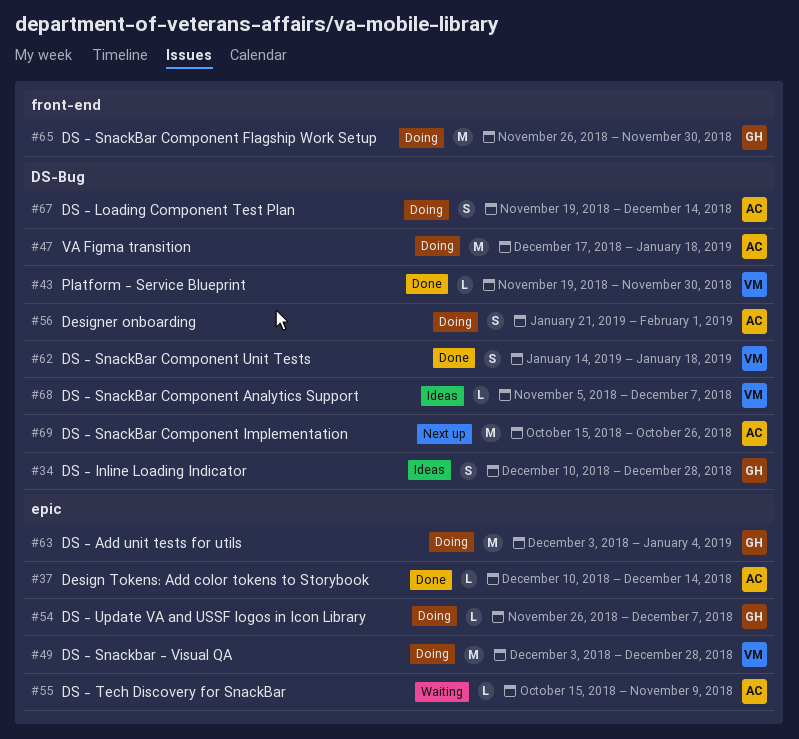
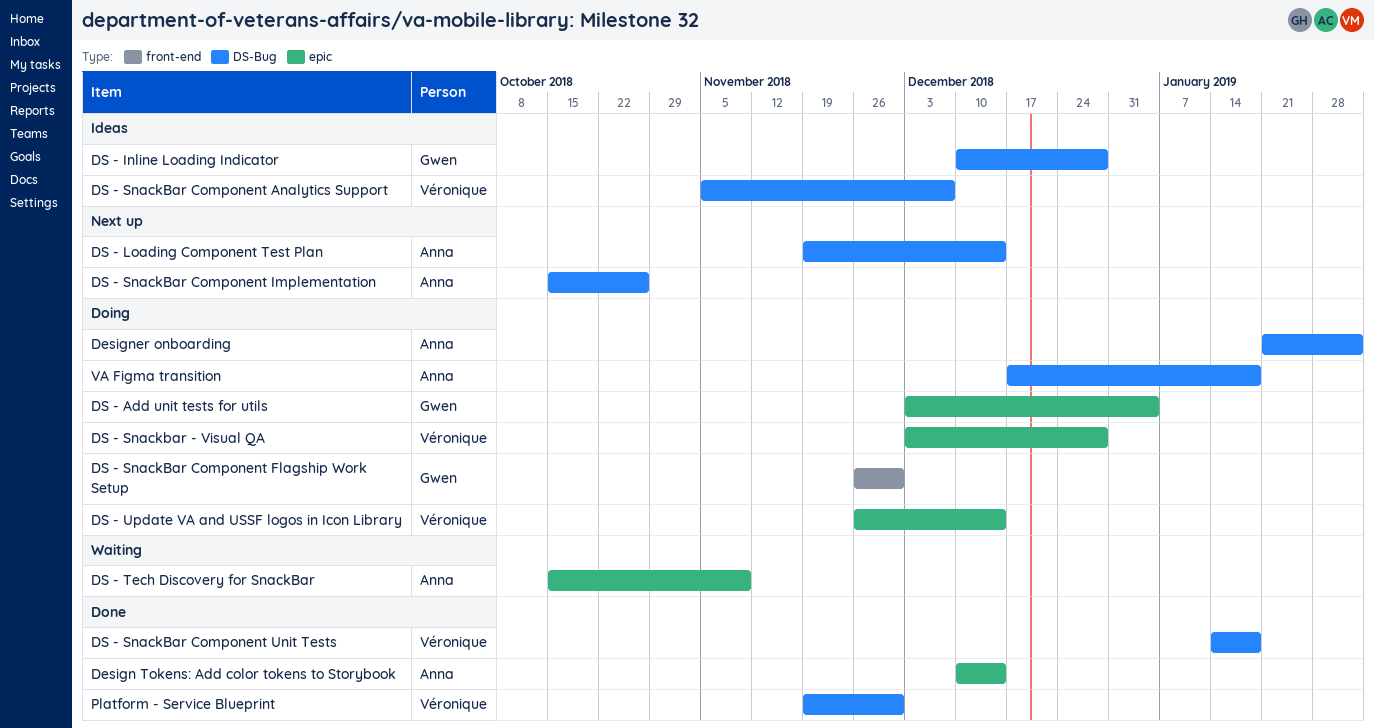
DS - Loading Component Test Plan, status: Doing -> Next up
DS - Update VA and USSF logos in Icon Library, owner: Gwen -> Véronique
DS - Update VA and USSF logos in Icon Library, due: Dec 7 -> Dec 14

